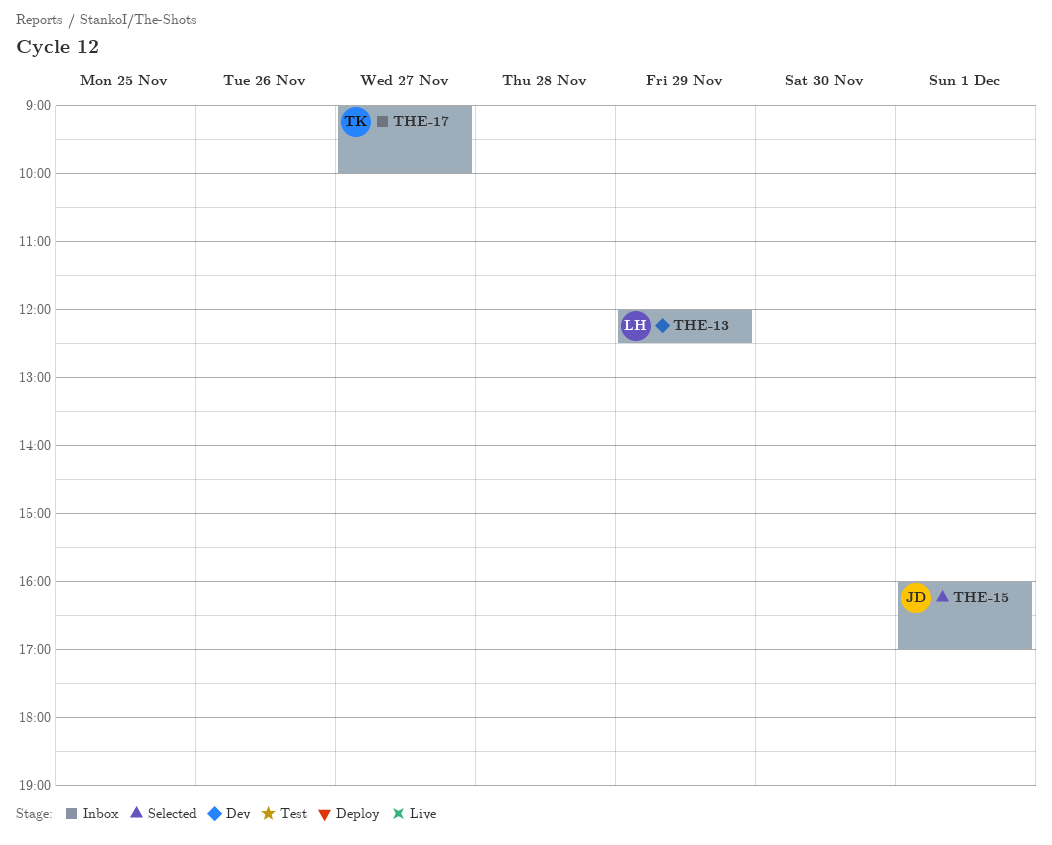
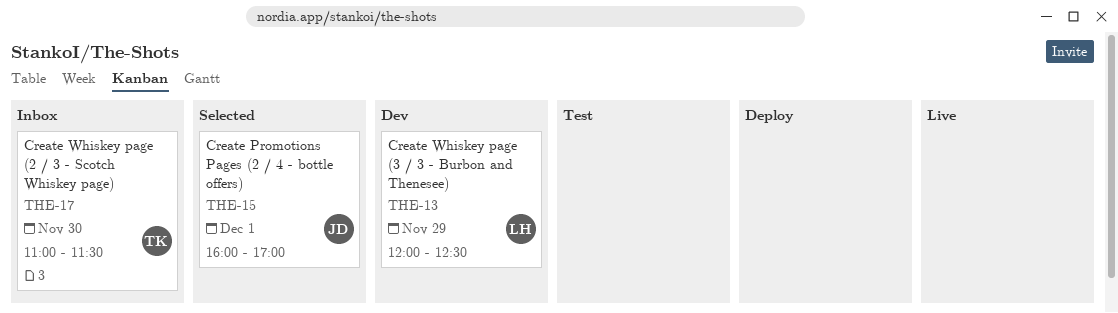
THE-17, day: Nov 27 -> Nov 30
THE-17, begins: 09:00 -> 11:00
THE-17, ends: 10:00 -> 11:30

